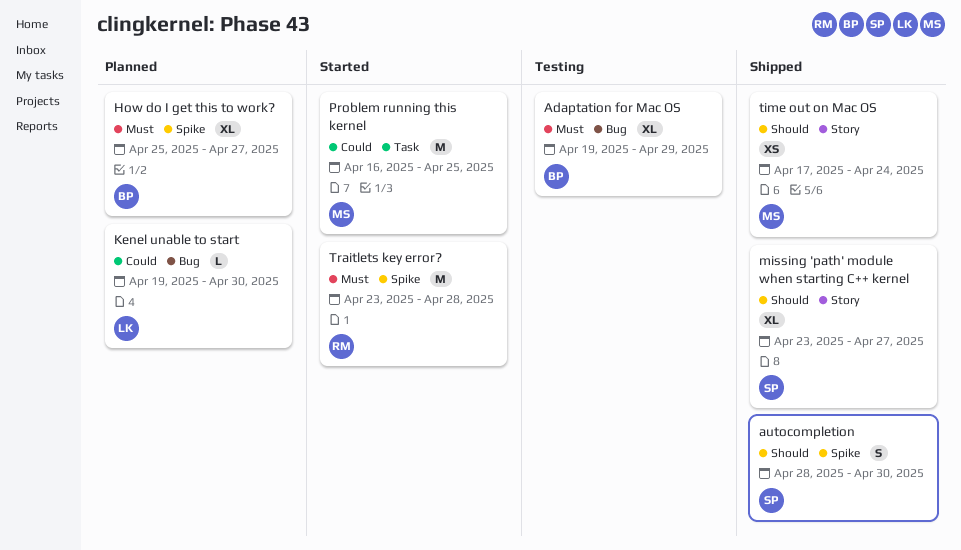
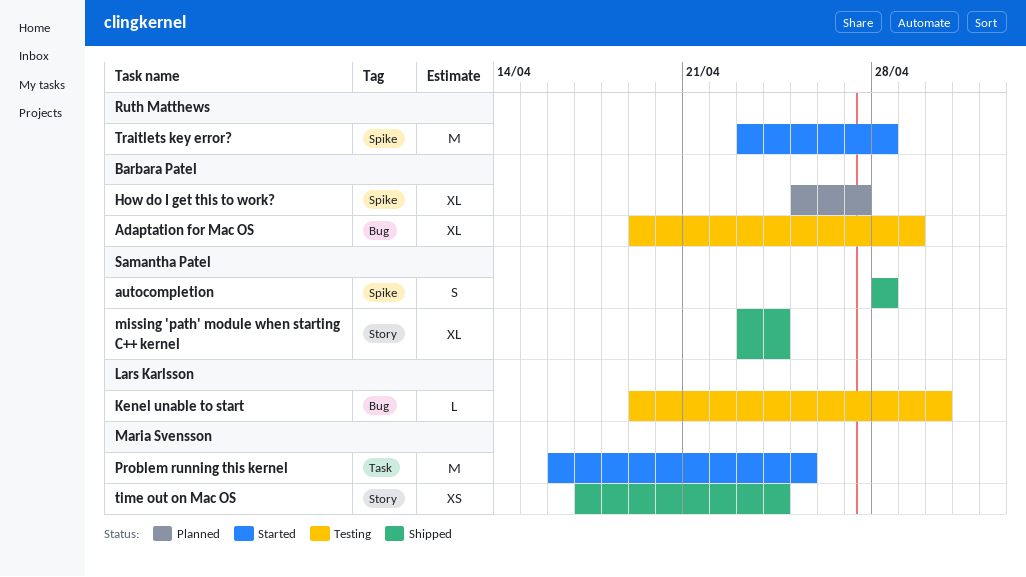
autocompletion, due: Apr 30 -> Apr 28
Kenel unable to start, status: Planned -> Testing
missing 'path' module when starting C++ kernel, due: Apr 27 -> Apr 24

